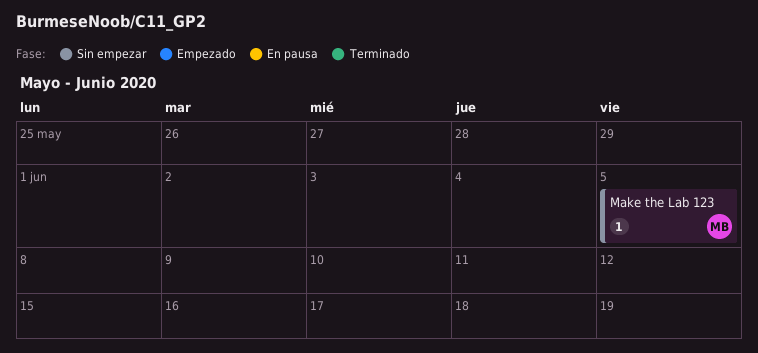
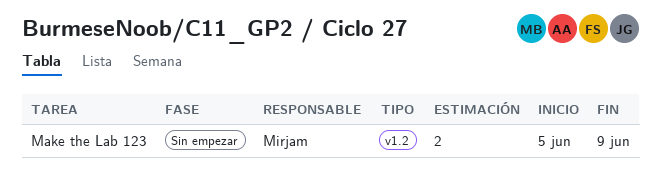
Make the Lab 123, estimate: 1 -> 2
Make the Lab 123, due: Jun 5 -> Jun 9

